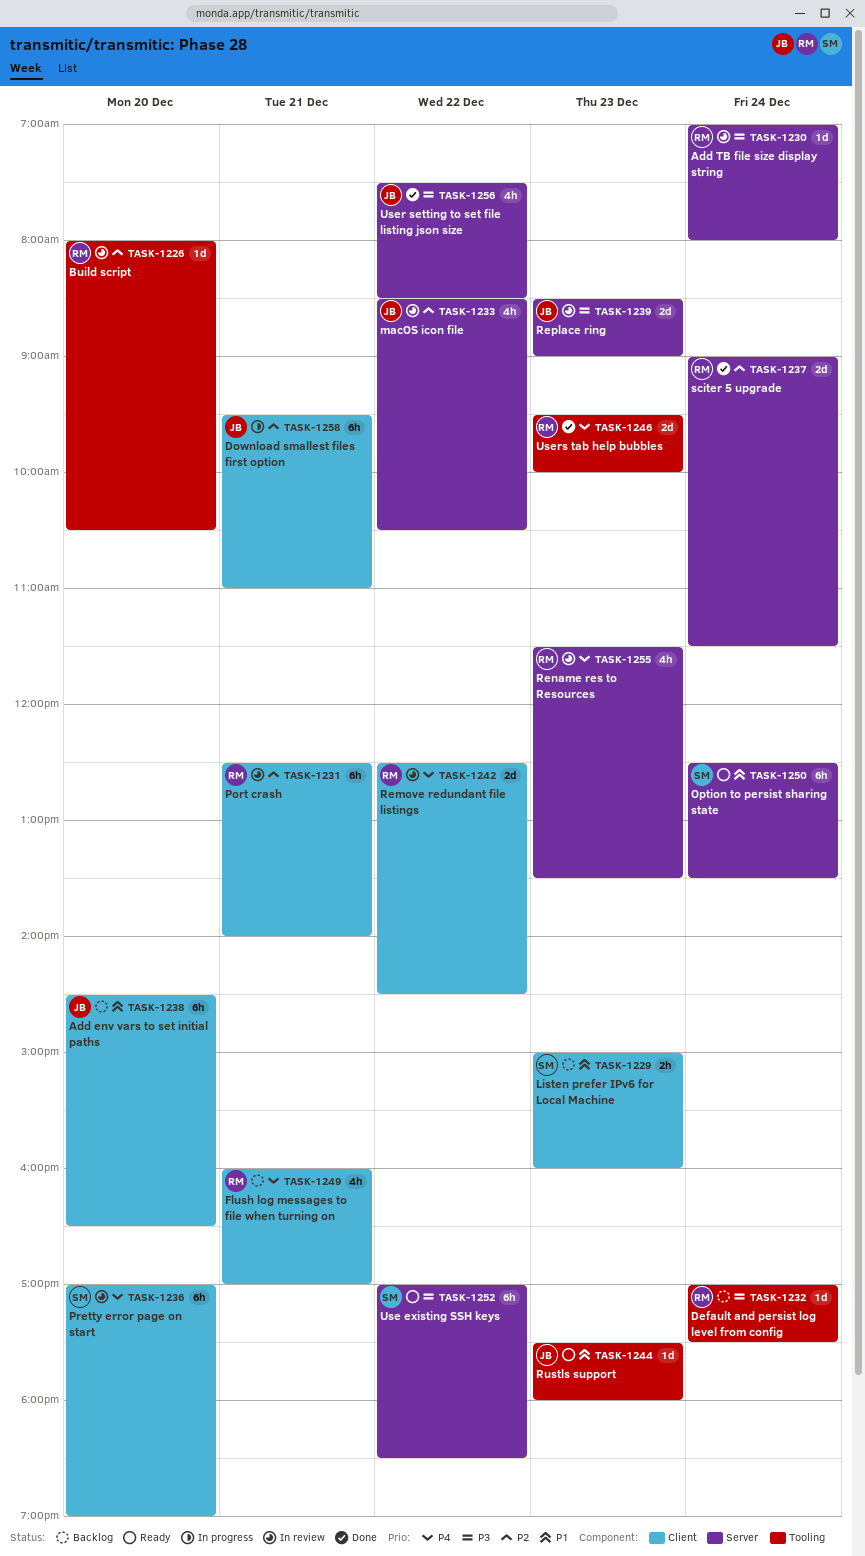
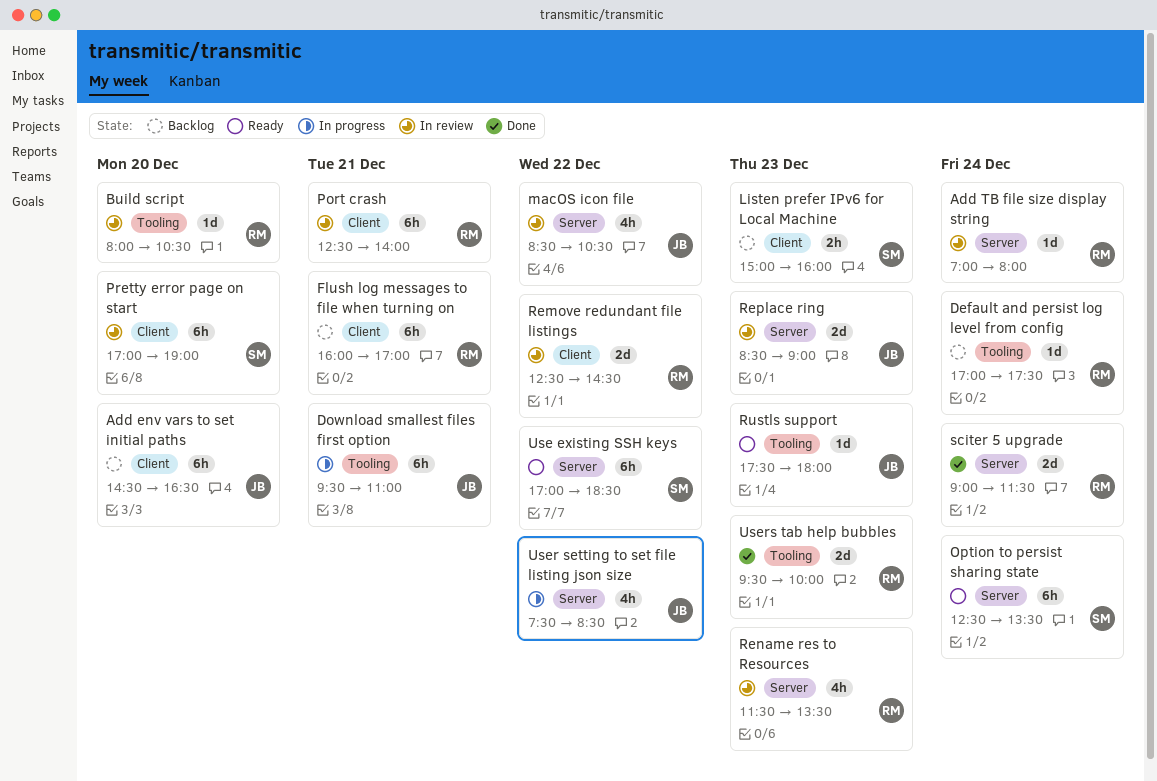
Download smallest files first option, label: Client -> Tooling
Flush log messages to file when turning on, estimate: 4h -> 6h
User setting to set file listing json size, status: Done -> In progress

